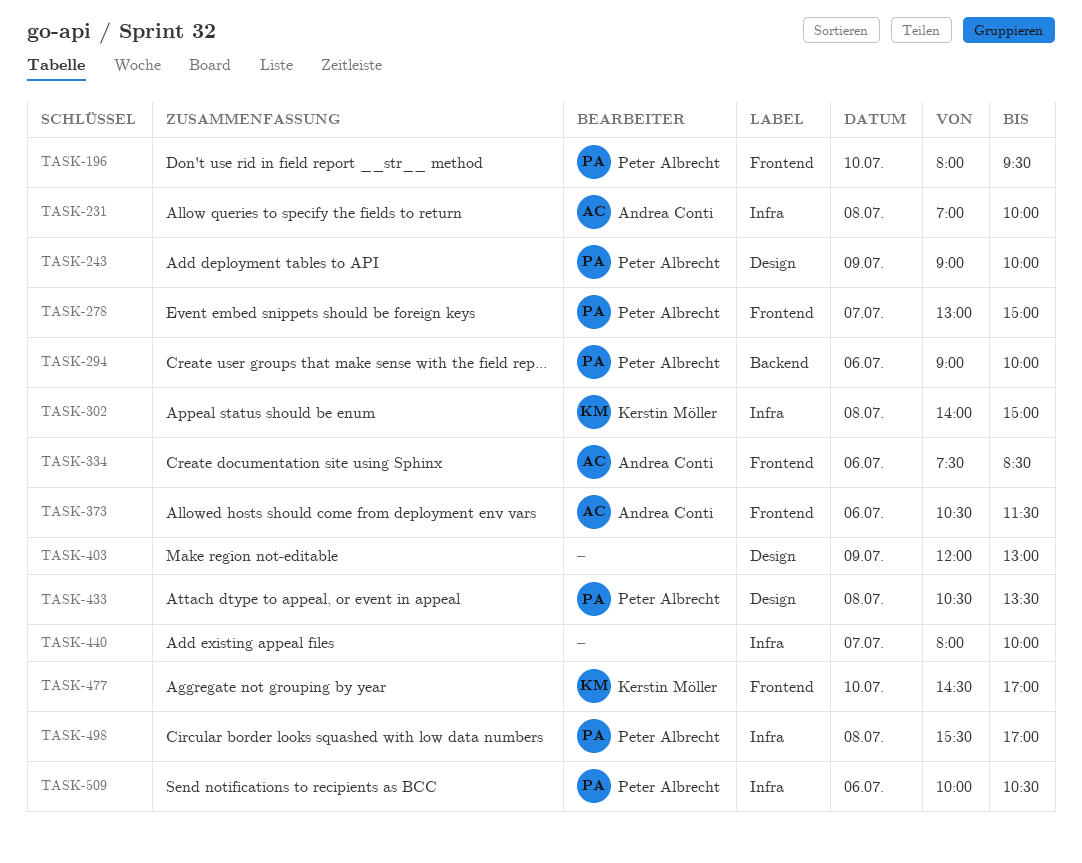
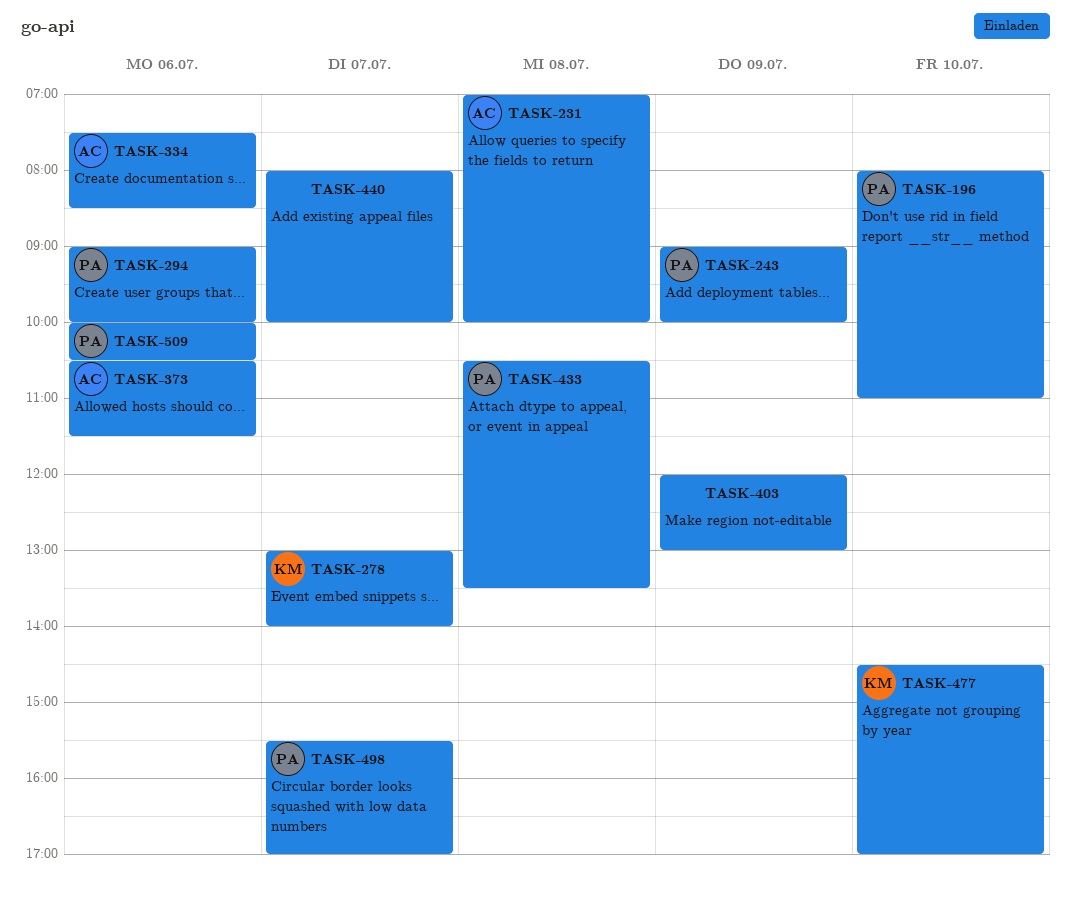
TASK-196, ends: 09:30 -> 11:00
TASK-278, owner: Peter Albrecht -> Kerstin Möller
TASK-278, ends: 15:00 -> 14:00
TASK-302: present -> none
TASK-498, day: Jul 8 -> Jul 7

